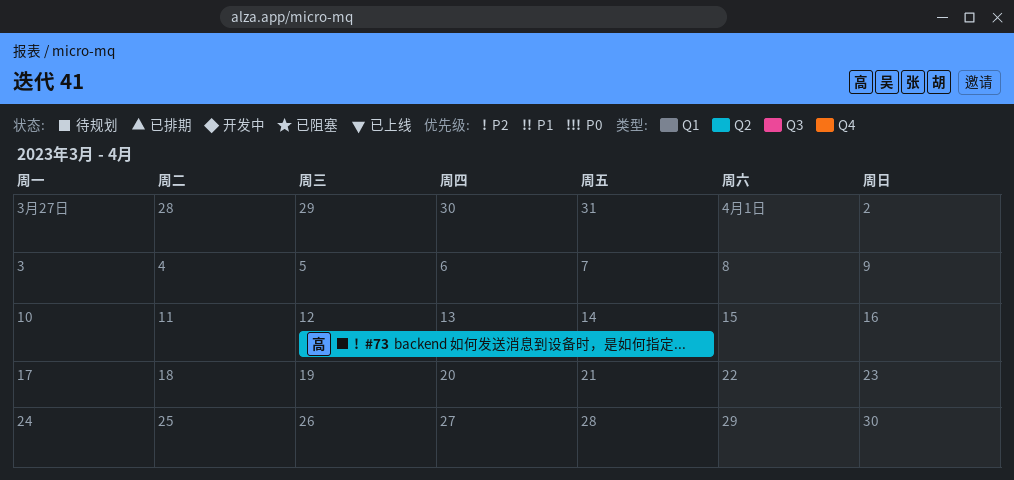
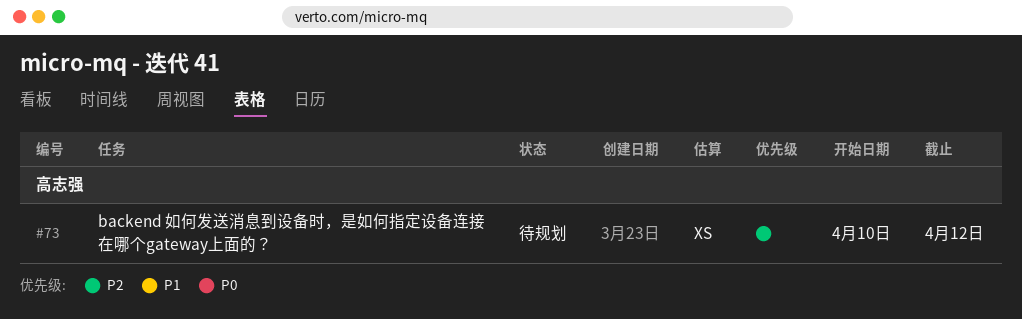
#73, start: Apr 12 -> Apr 10
#73, due: Apr 14 -> Apr 12

